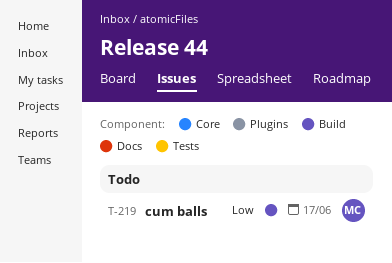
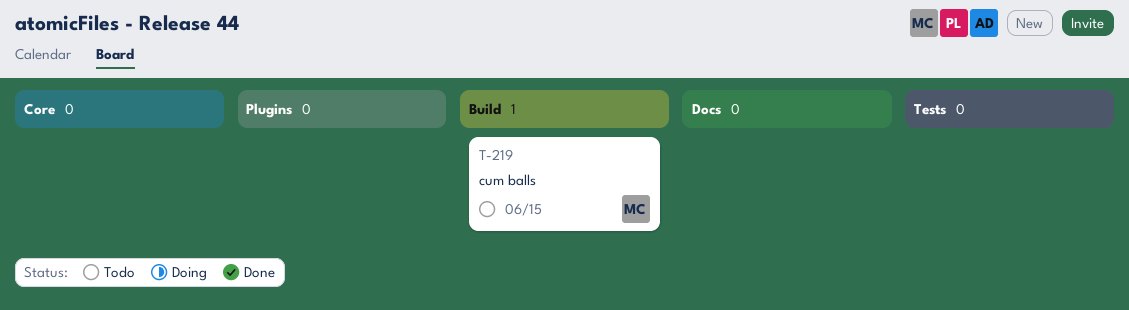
T-219, due: Jun 17 -> Jun 15

